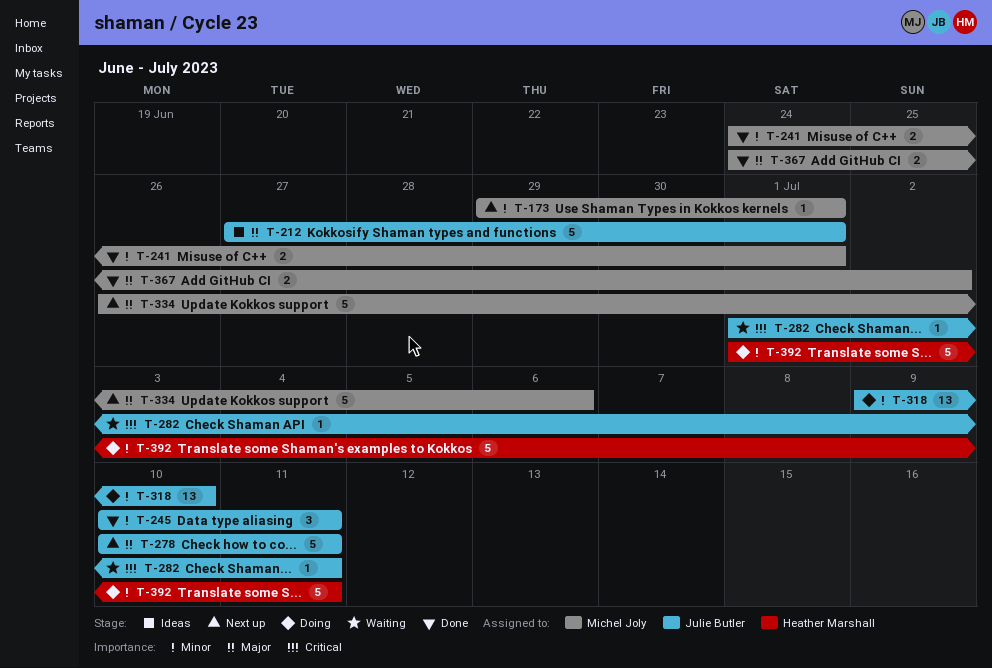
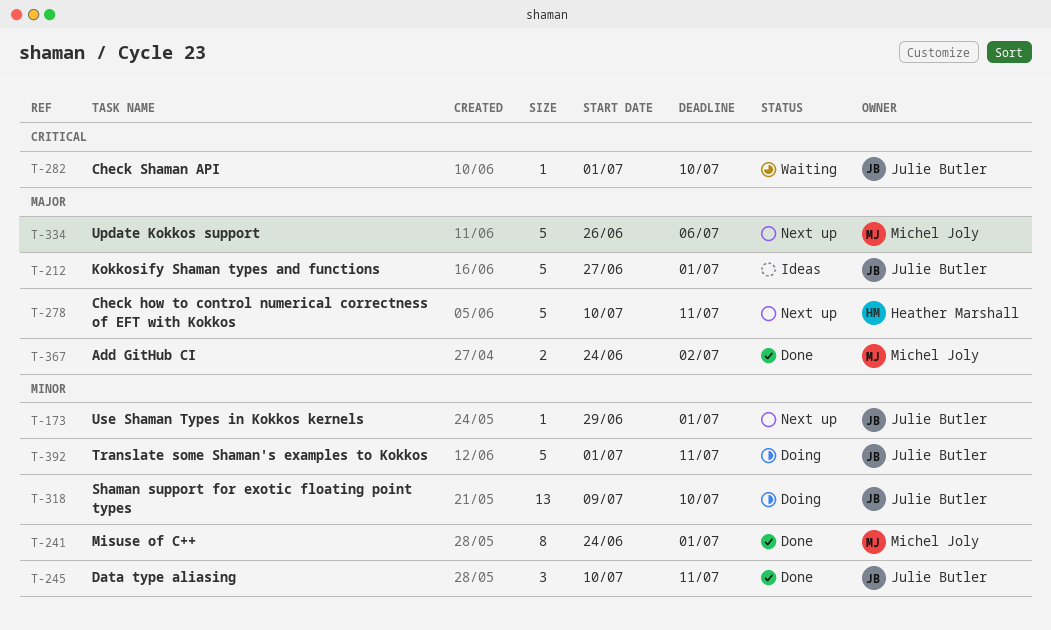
T-173, owner: Michel Joly -> Julie Butler
T-241, estimate: 2 -> 8
T-278, owner: Julie Butler -> Heather Marshall
T-282, due: Jul 11 -> Jul 10
T-392, owner: Heather Marshall -> Julie Butler

